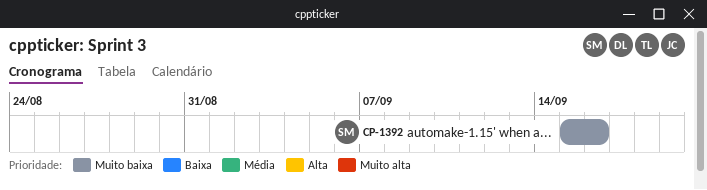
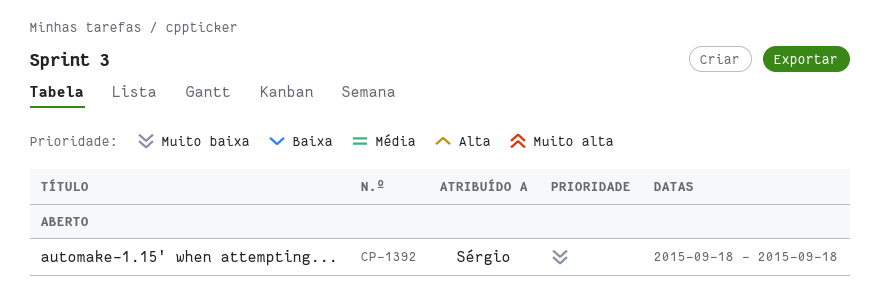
CP-1392, start: Sep 15 -> Sep 18
CP-1392, due: Sep 16 -> Sep 18

